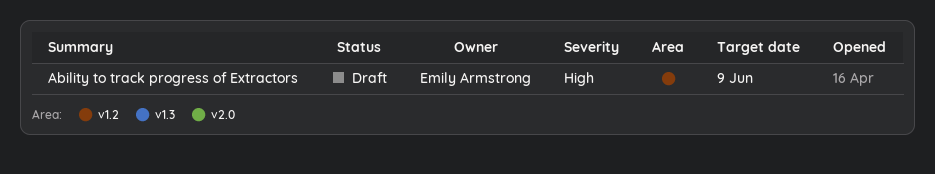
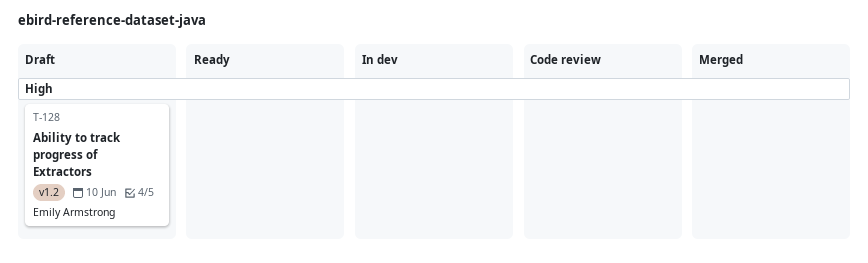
Ability to track progress of Extractors, due: Jun 9 -> Jun 10

